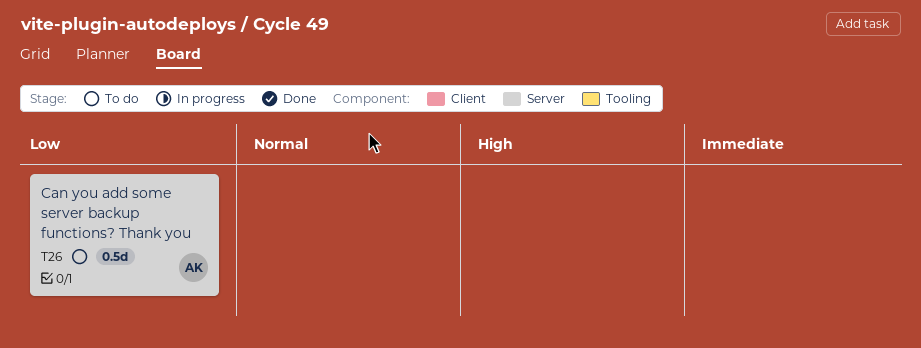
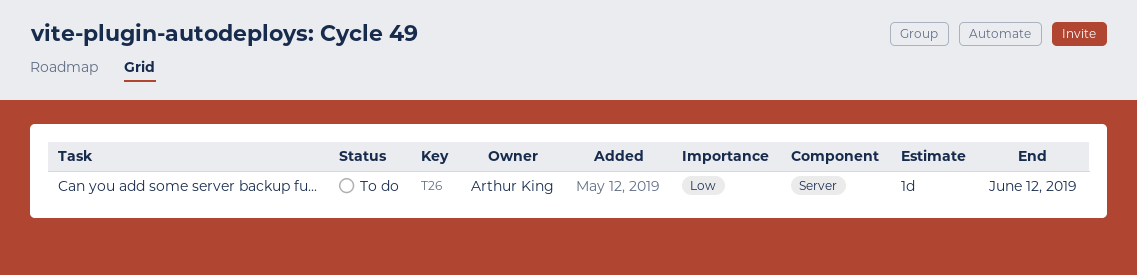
T26, estimate: 0.5d -> 1d

